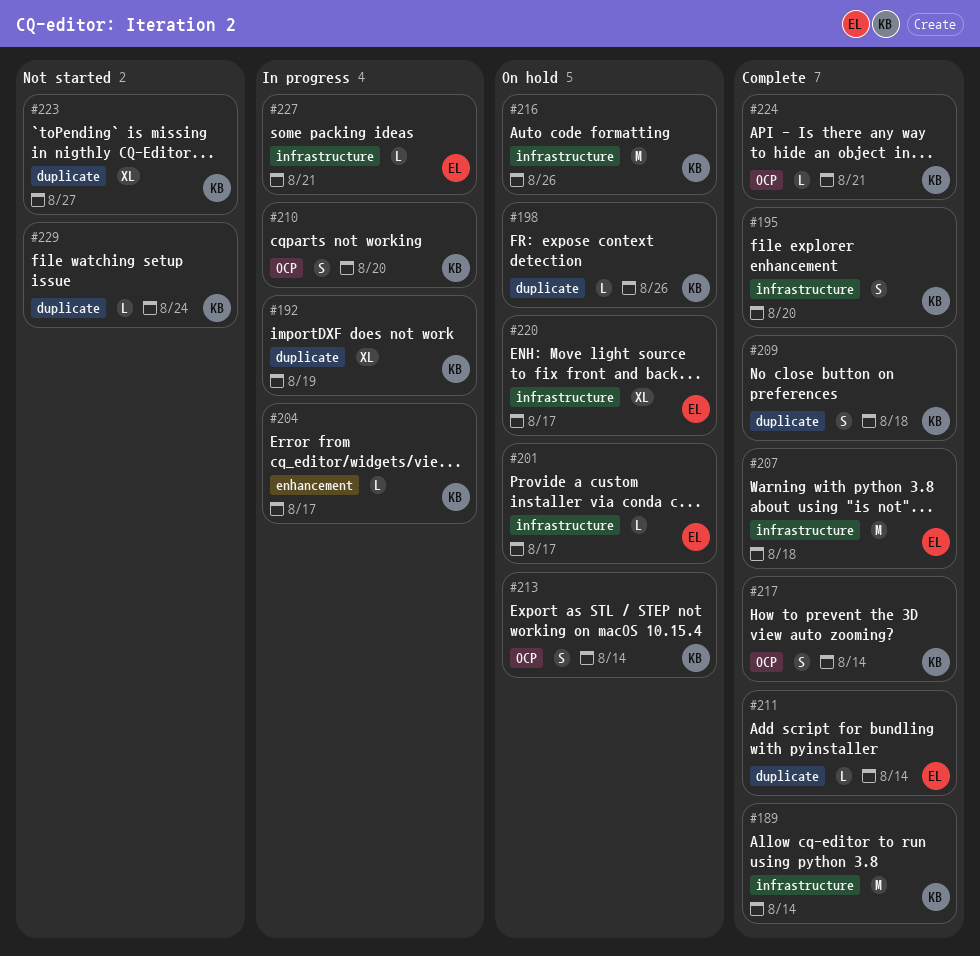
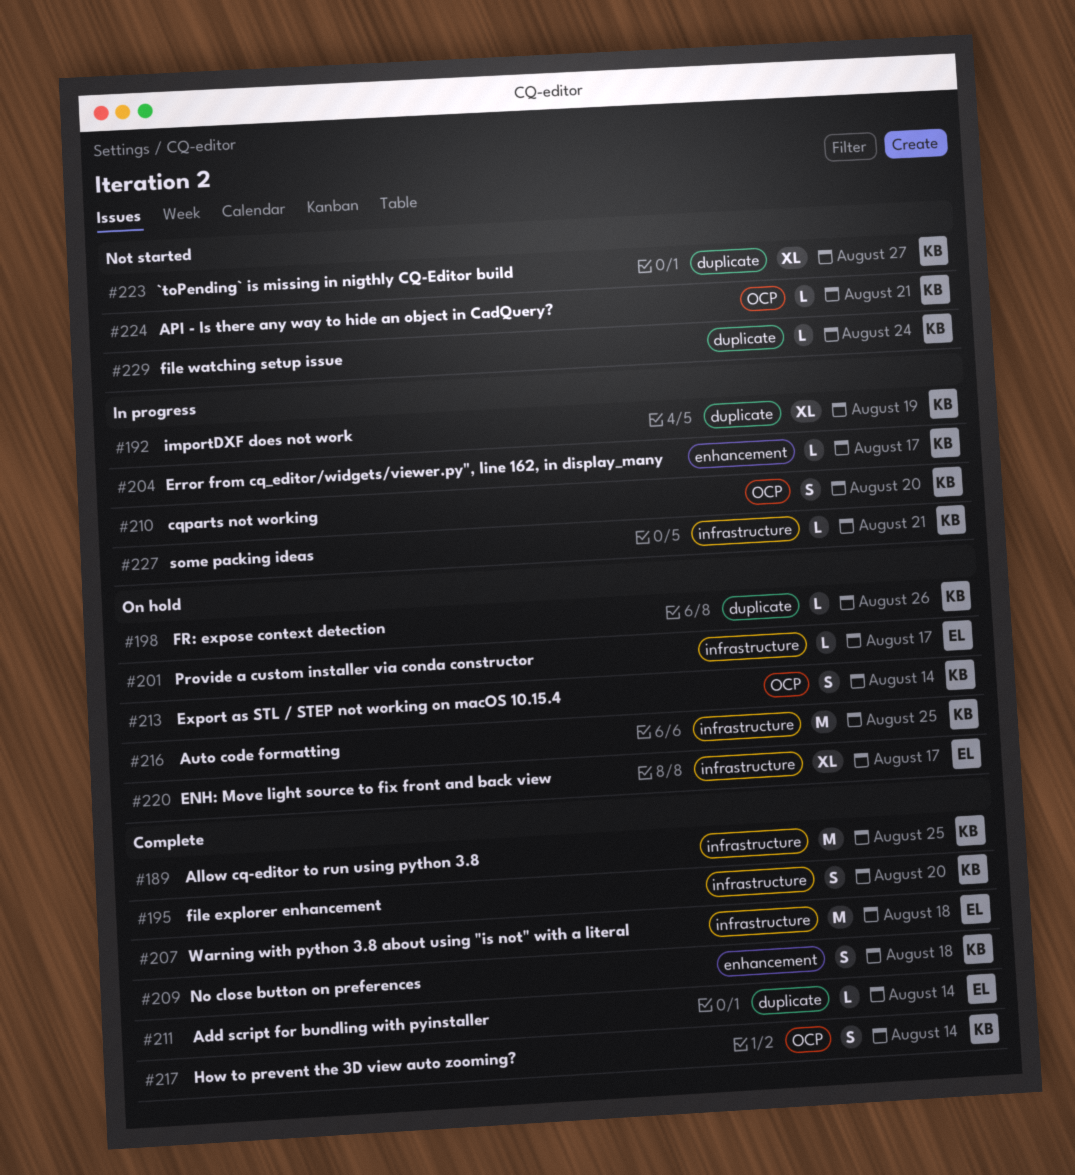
#189, due: Aug 14 -> Aug 25
#209, label: duplicate -> enhancement
#216, due: Aug 26 -> Aug 25
#224, status: Complete -> Not started
#227, owner: EL -> KB

